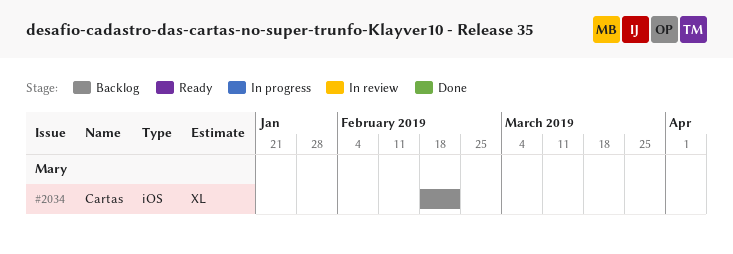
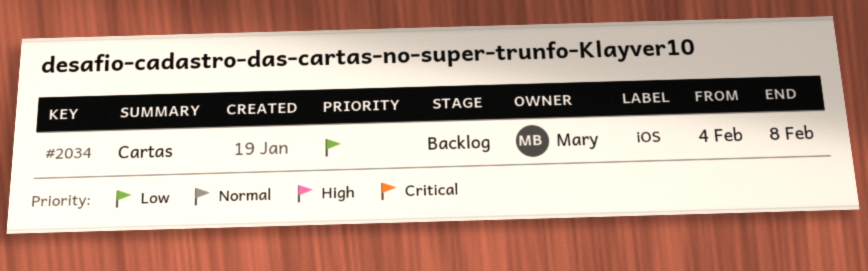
#2034, start: Feb 18 -> Feb 4
#2034, due: Feb 22 -> Feb 8

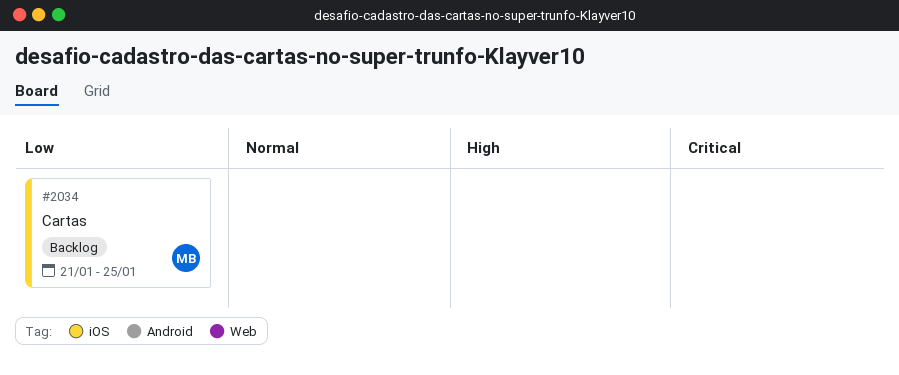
#2034, start: Feb 4 -> Jan 21
#2034, due: Feb 8 -> Jan 25

